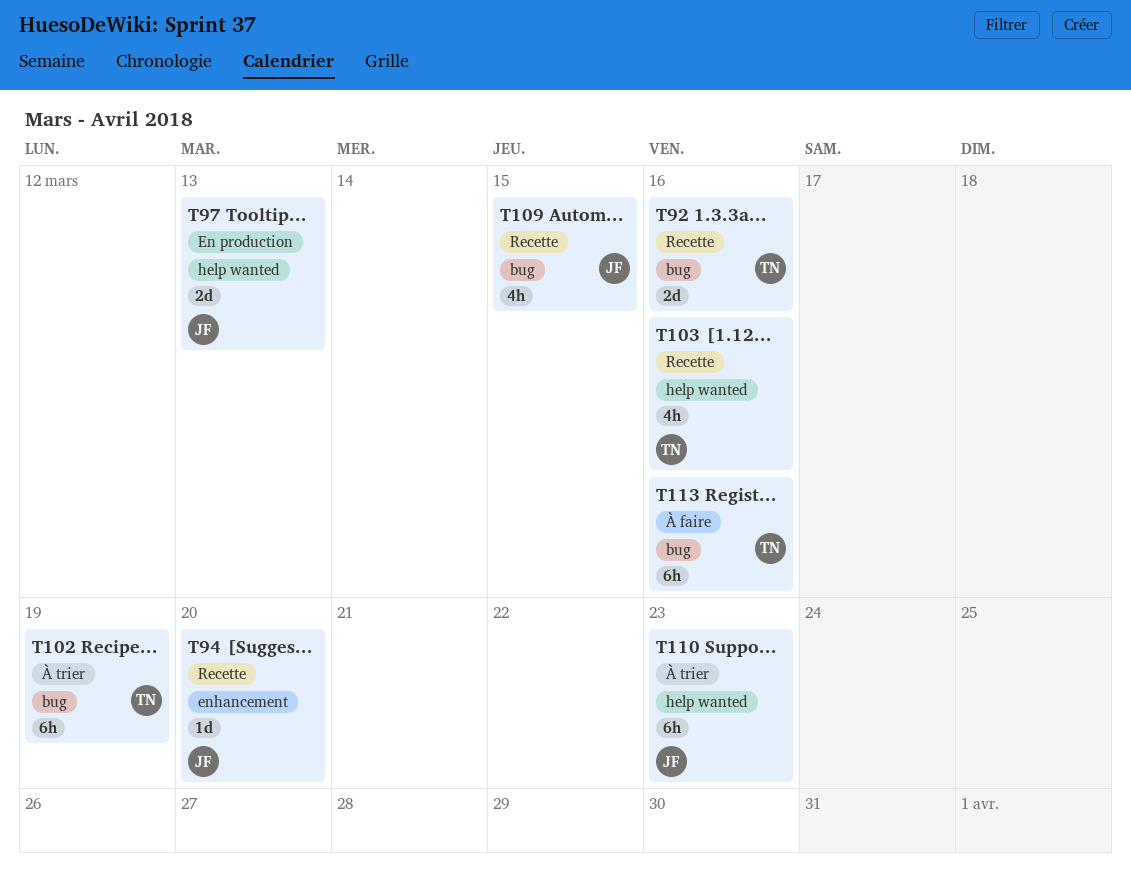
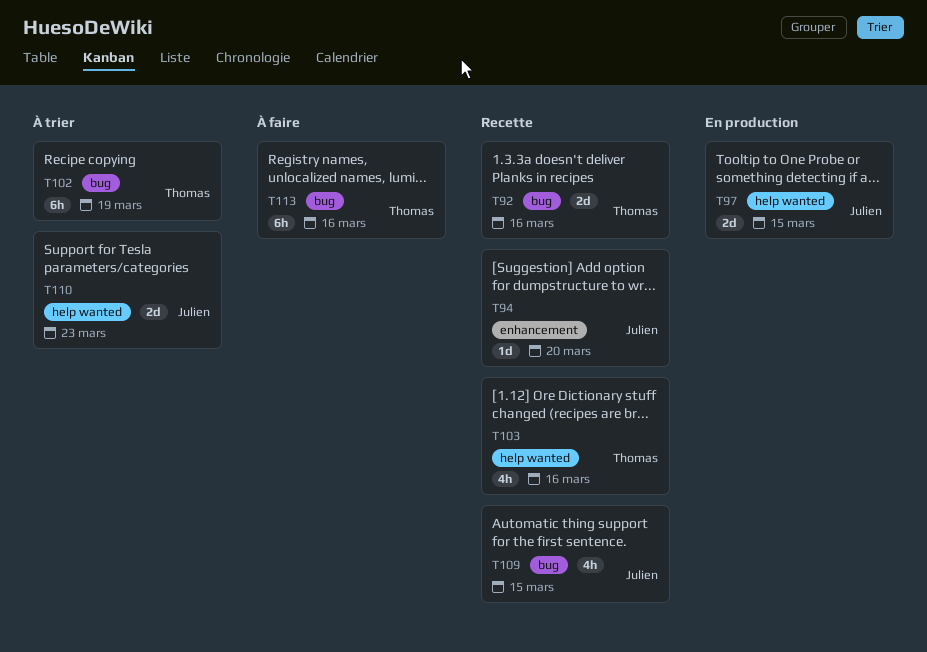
T97, due: Mar 13 -> Mar 15
T110, estimate: 6h -> 2d

